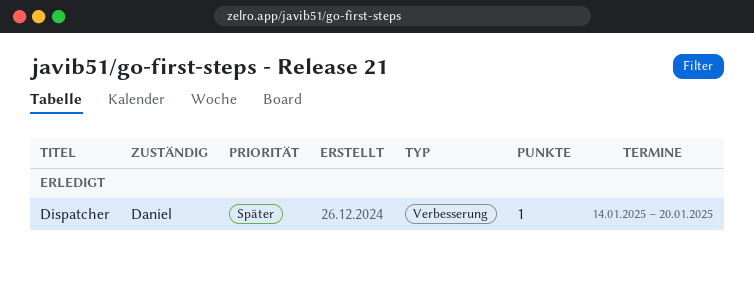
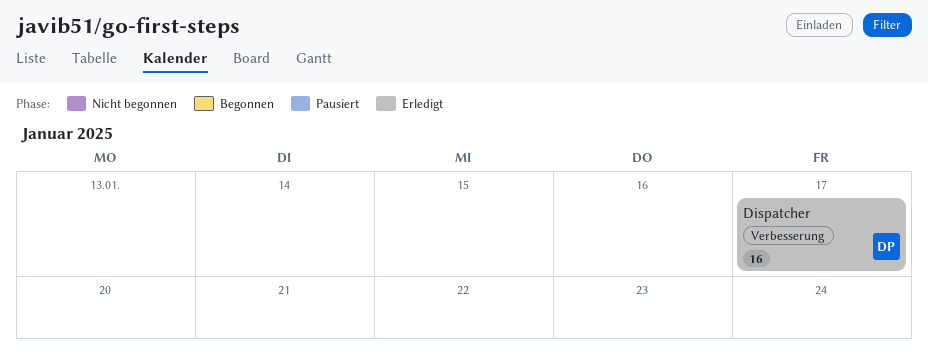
Dispatcher, estimate: 1 -> 16
Dispatcher, due: Jan 20 -> Jan 17

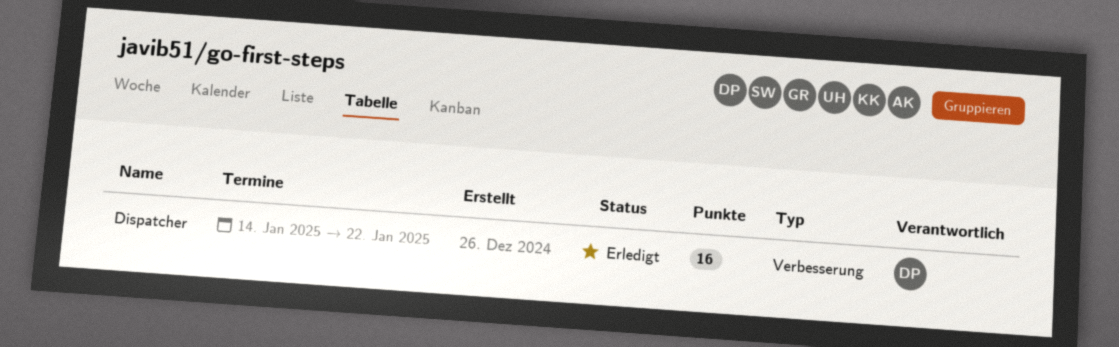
Dispatcher, due: Jan 17 -> Jan 22

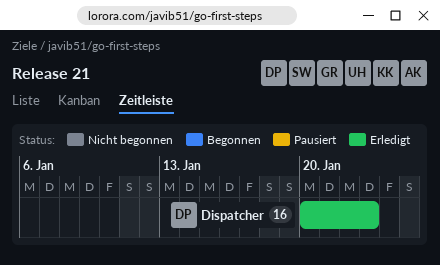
Dispatcher, start: Jan 14 -> Jan 20
Dispatcher, due: Jan 22 -> Jan 23

